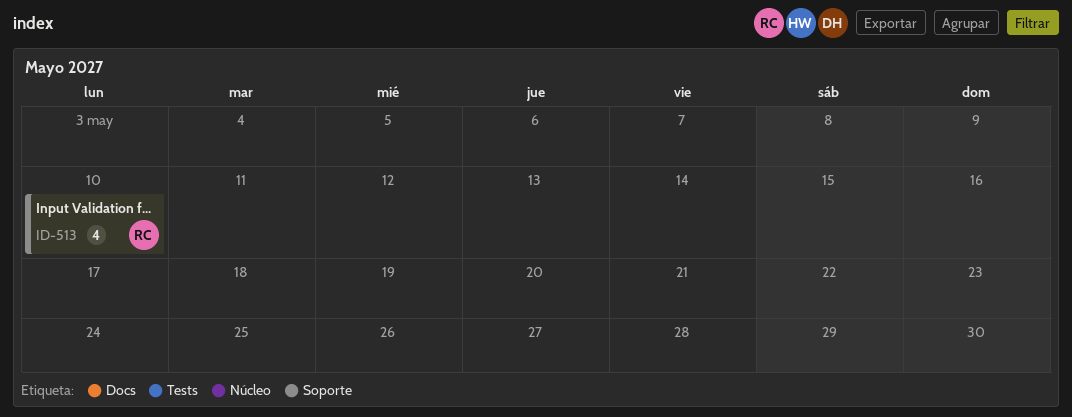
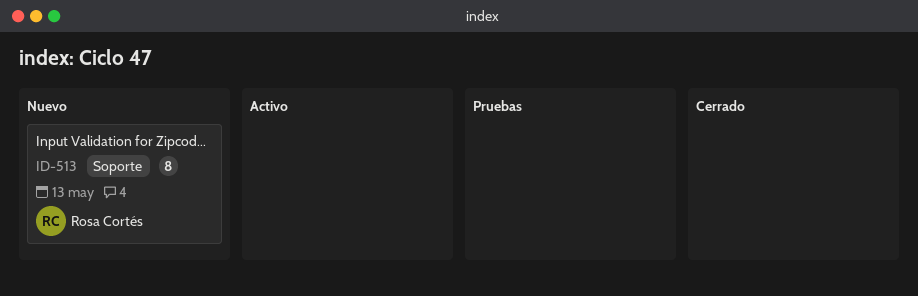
ID-513, estimate: 4 -> 8
ID-513, due: May 10 -> May 13

